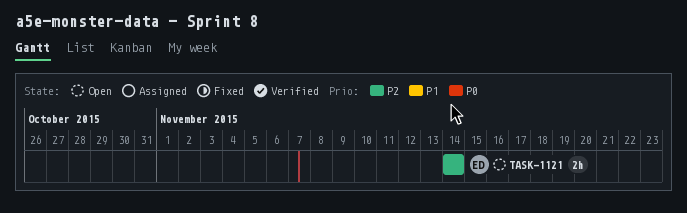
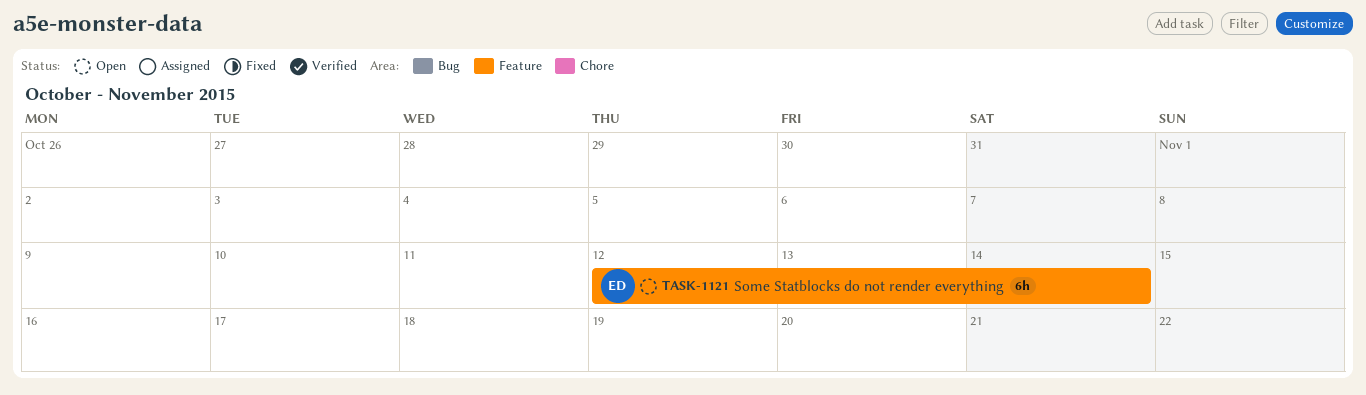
TASK-1121, estimate: 2h -> 6h
TASK-1121, start: Nov 14 -> Nov 12

